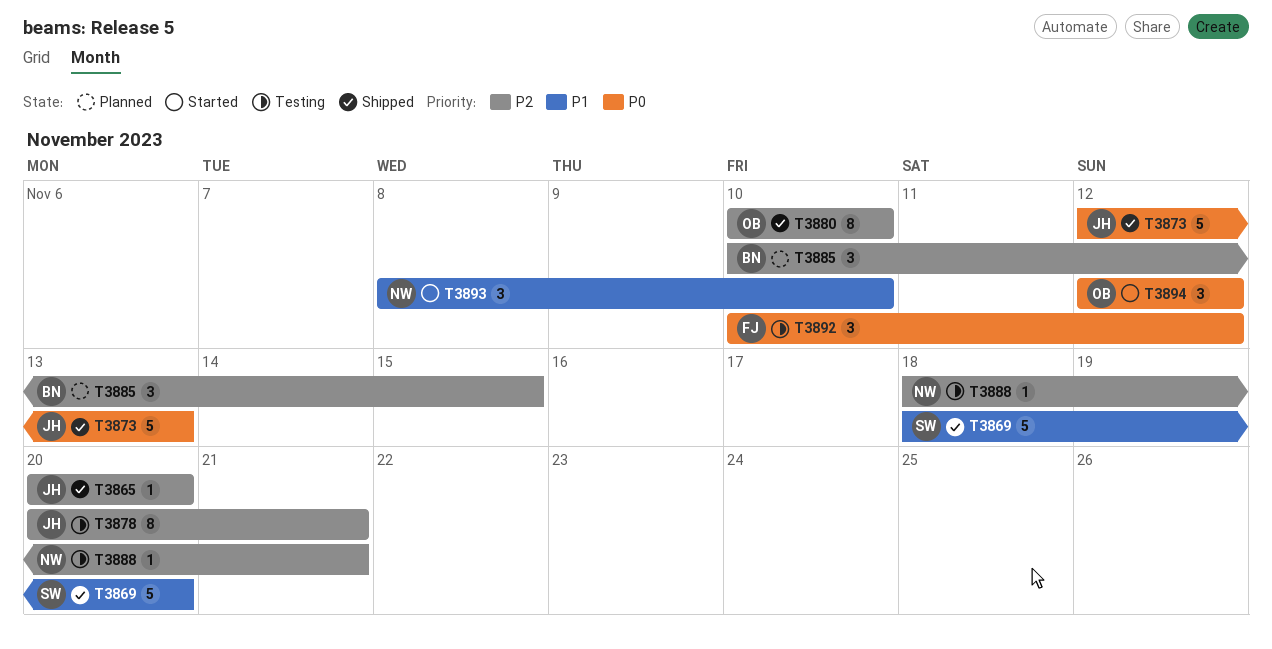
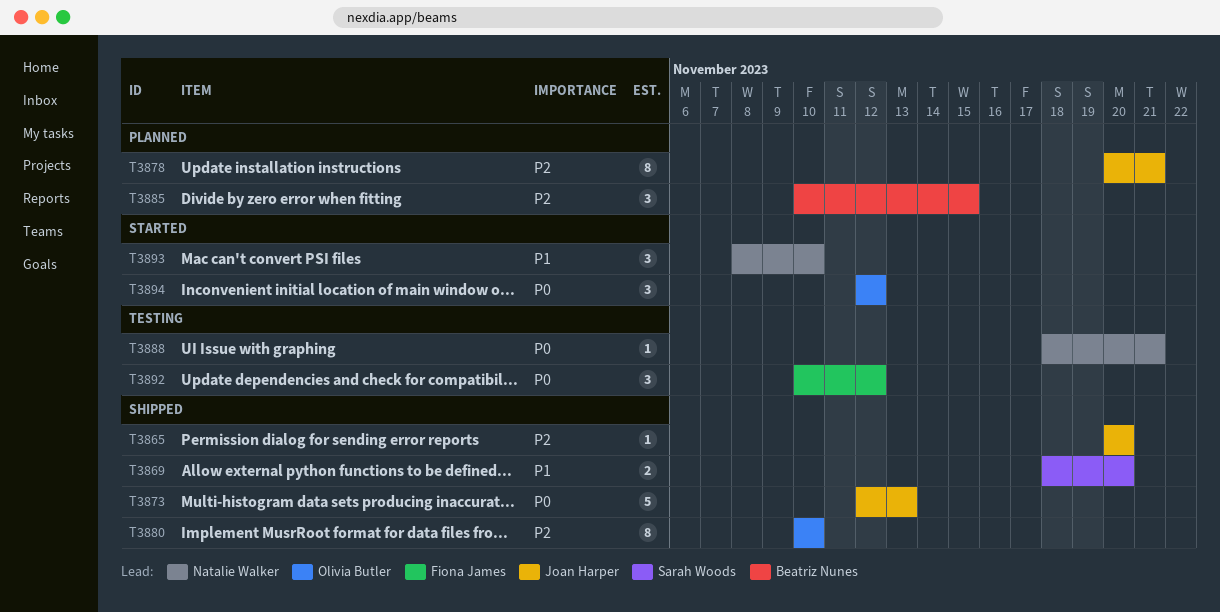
T3869, estimate: 5 -> 2
T3878, status: Testing -> Planned
T3888, priority: P2 -> P0

